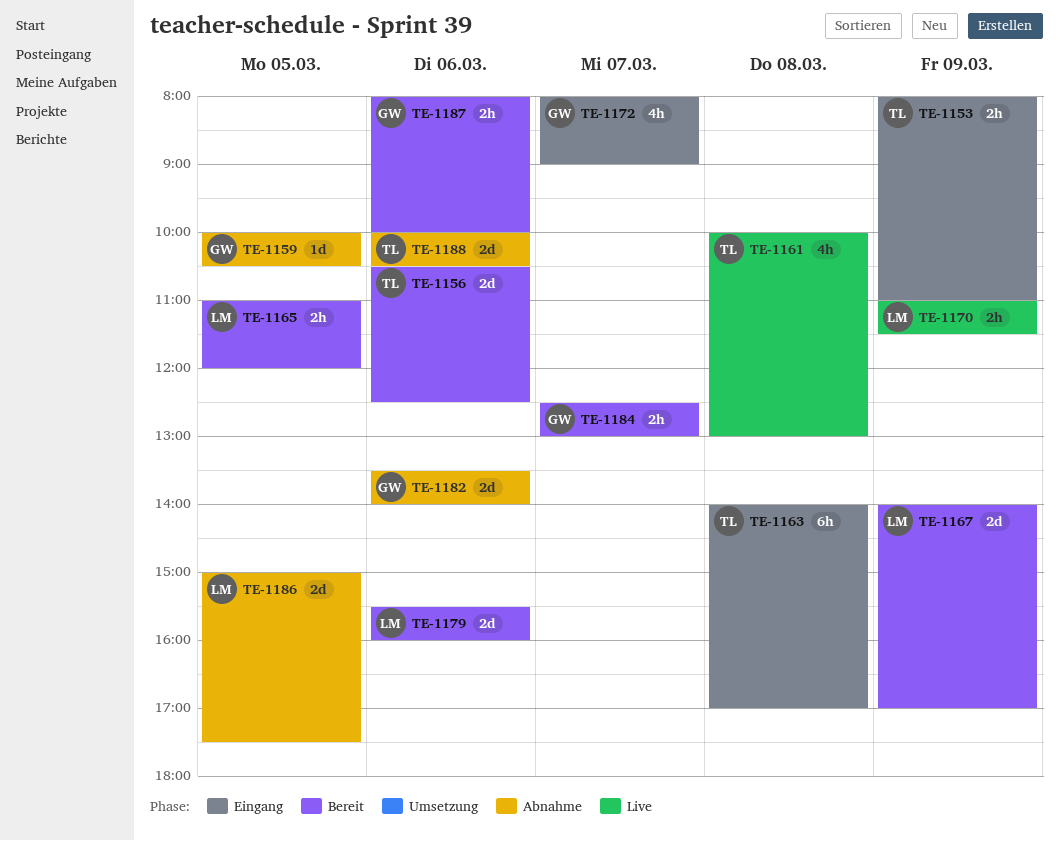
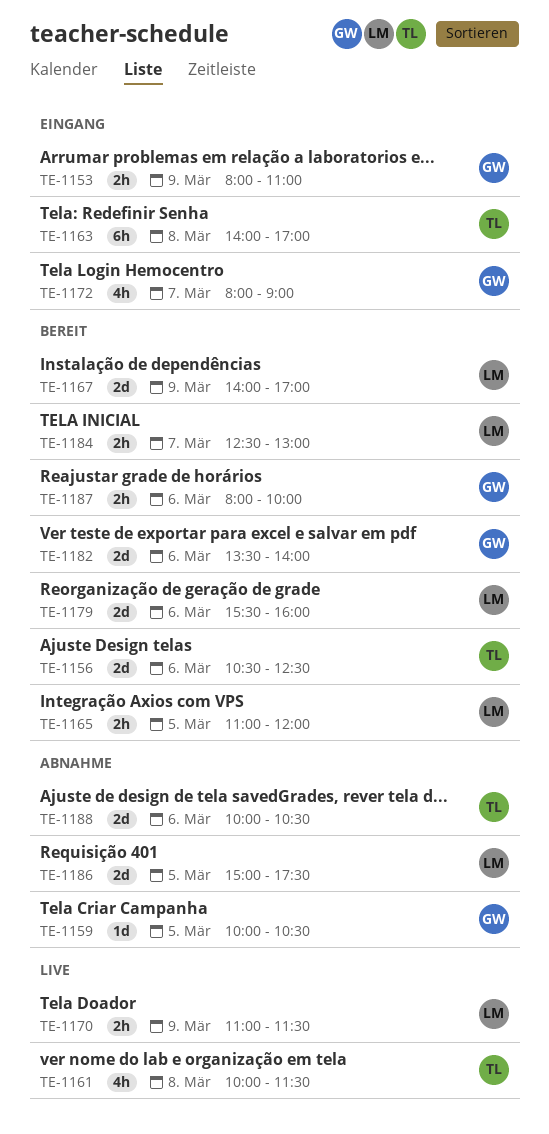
TE-1153, owner: TL -> GW
TE-1161, ends: 13:00 -> 11:30
TE-1182, status: Abnahme -> Bereit
TE-1184, owner: GW -> LM

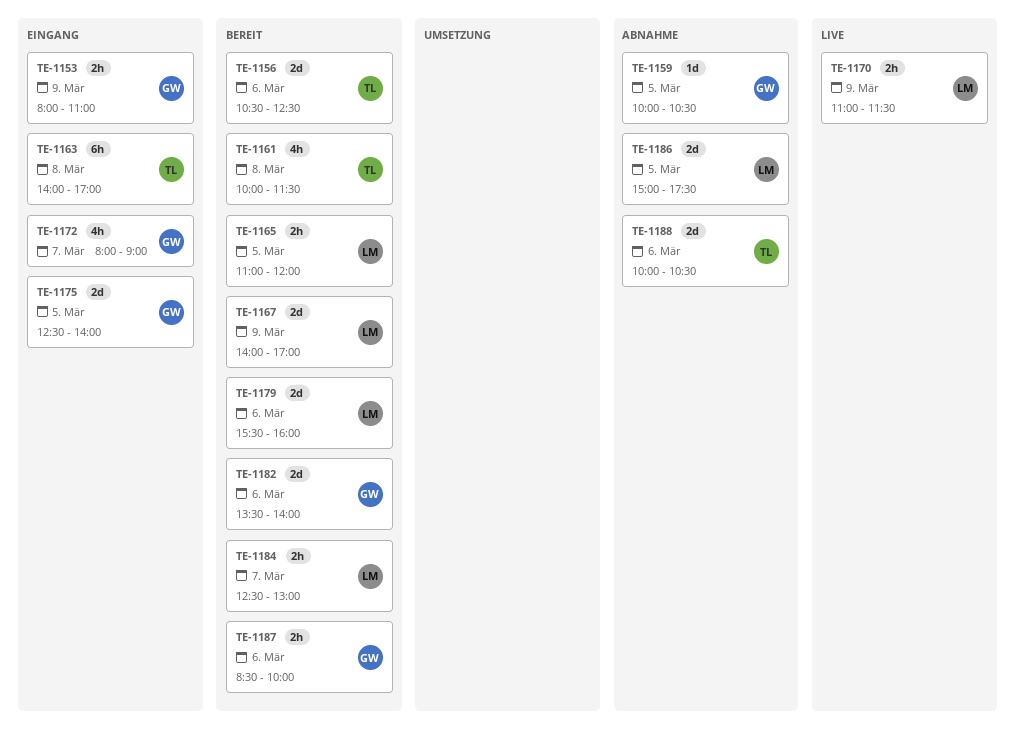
TE-1161, status: Live -> Bereit
TE-1175: none -> present
TE-1187, begins: 08:00 -> 08:30

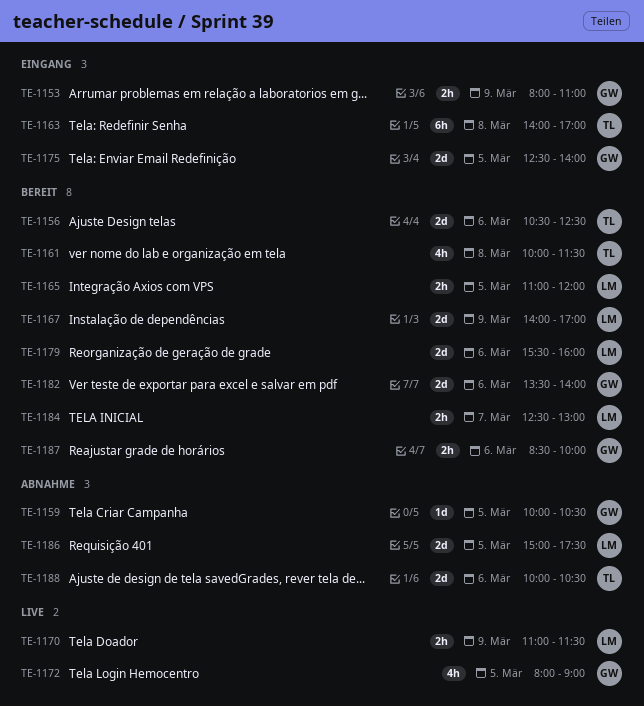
TE-1172, status: Eingang -> Live
TE-1172, day: Mar 7 -> Mar 5

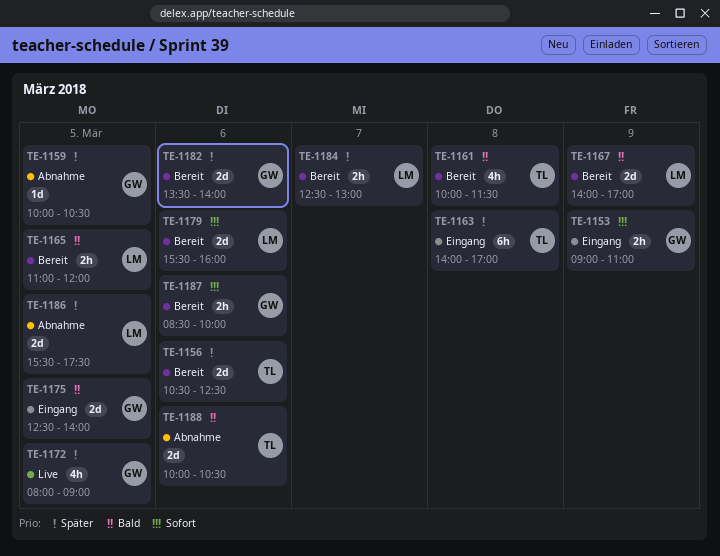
TE-1153, begins: 08:00 -> 09:00
TE-1170: present -> none
TE-1186, begins: 15:00 -> 15:30

